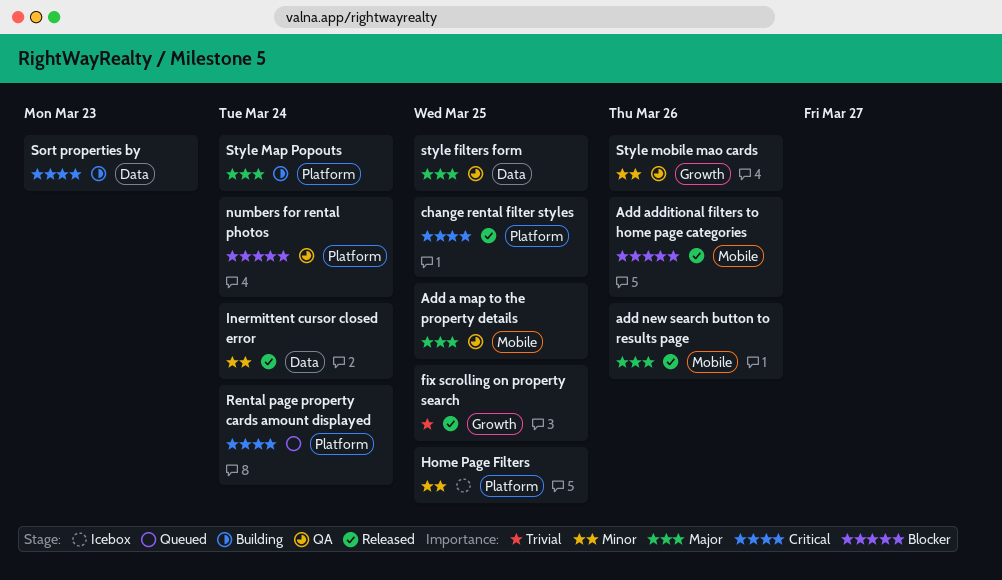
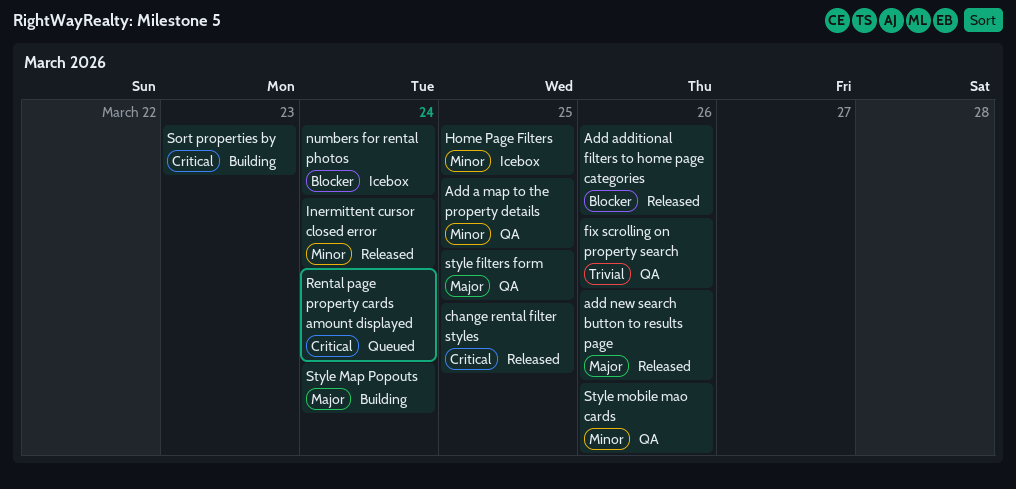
Add a map to the property details, priority: Major -> Minor
fix scrolling on property search, status: Released -> QA
fix scrolling on property search, due: Mar 25 -> Mar 26
numbers for rental photos, status: QA -> Icebox

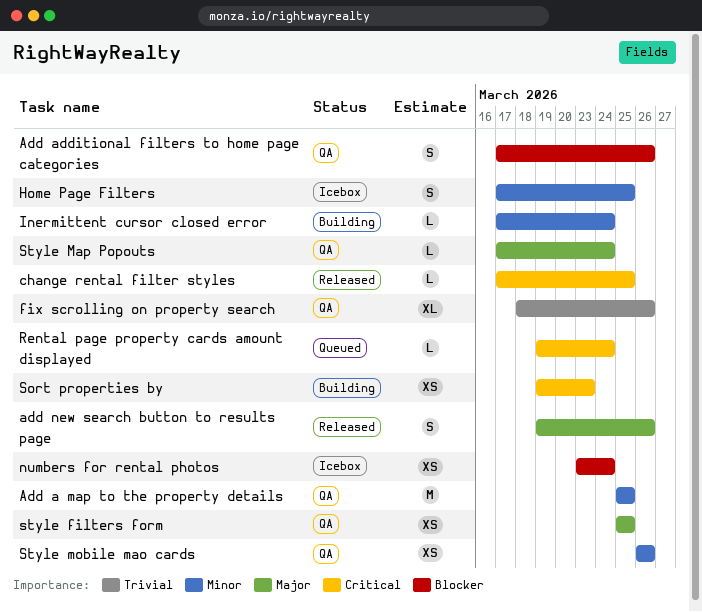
Add additional filters to home page categories, status: Released -> QA
Inermittent cursor closed error, status: Released -> Building
Style Map Popouts, status: Building -> QA

